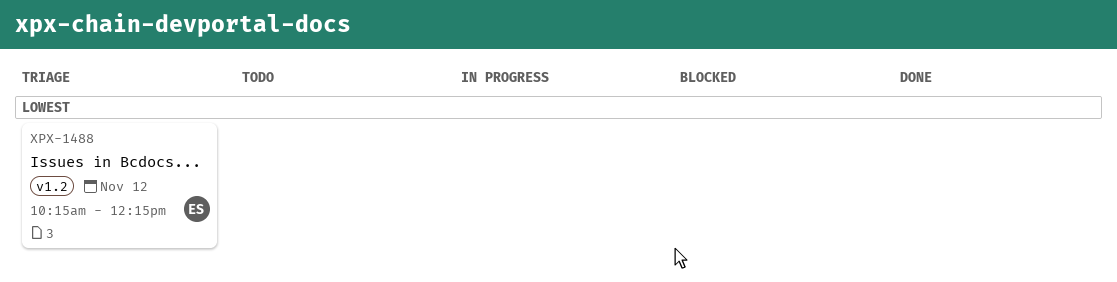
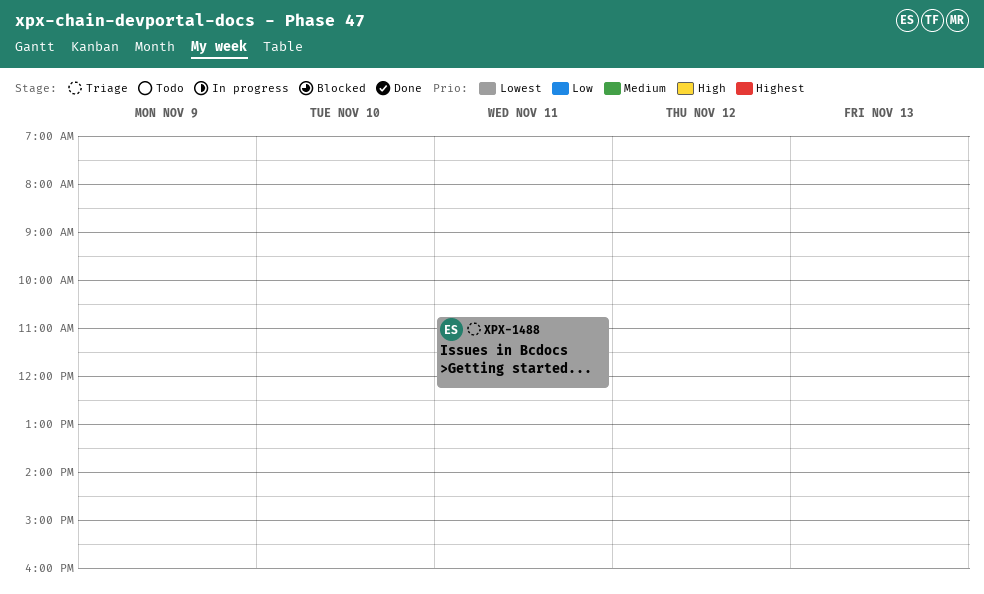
XPX-1488, day: Nov 12 -> Nov 11
XPX-1488, begins: 10:15 -> 10:45

